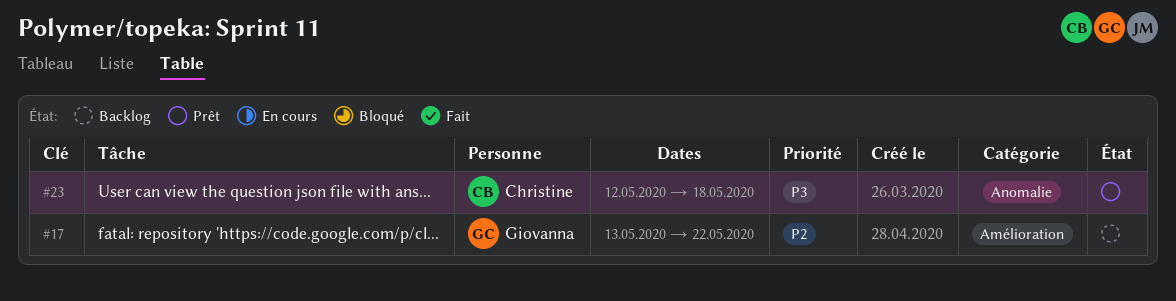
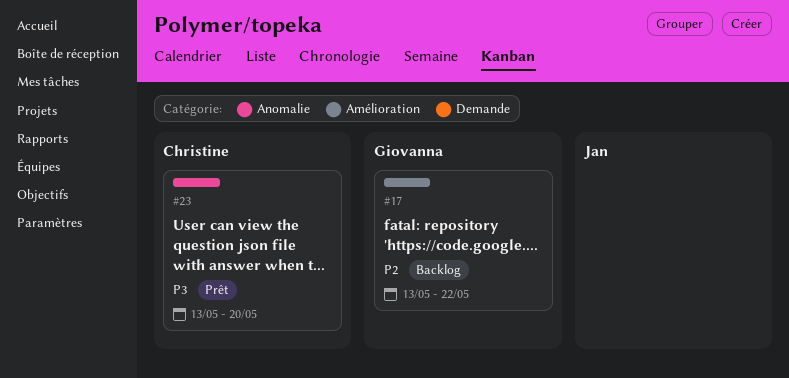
#23, start: May 12 -> May 13
#23, due: May 18 -> May 20

